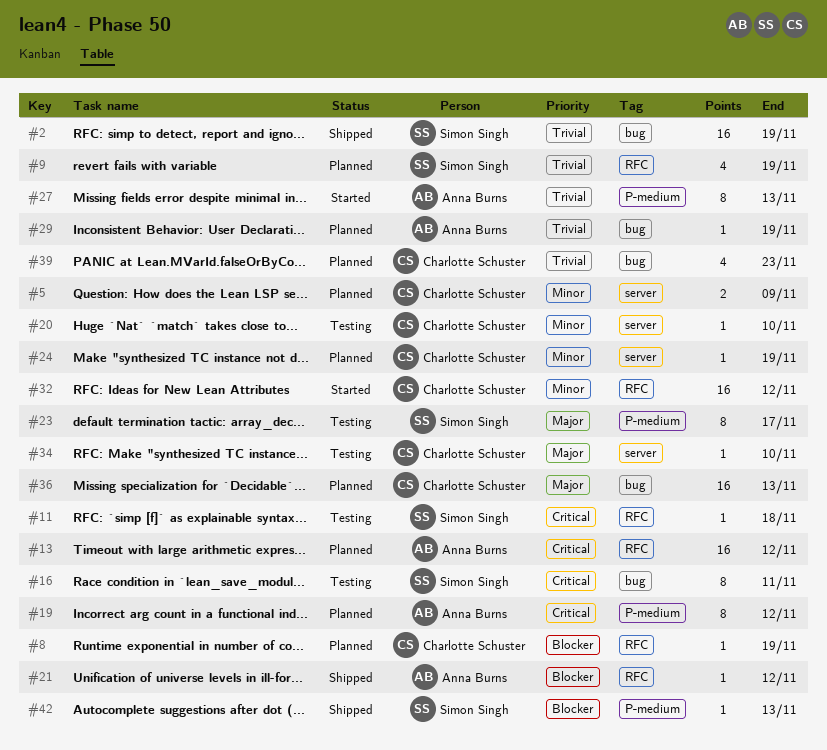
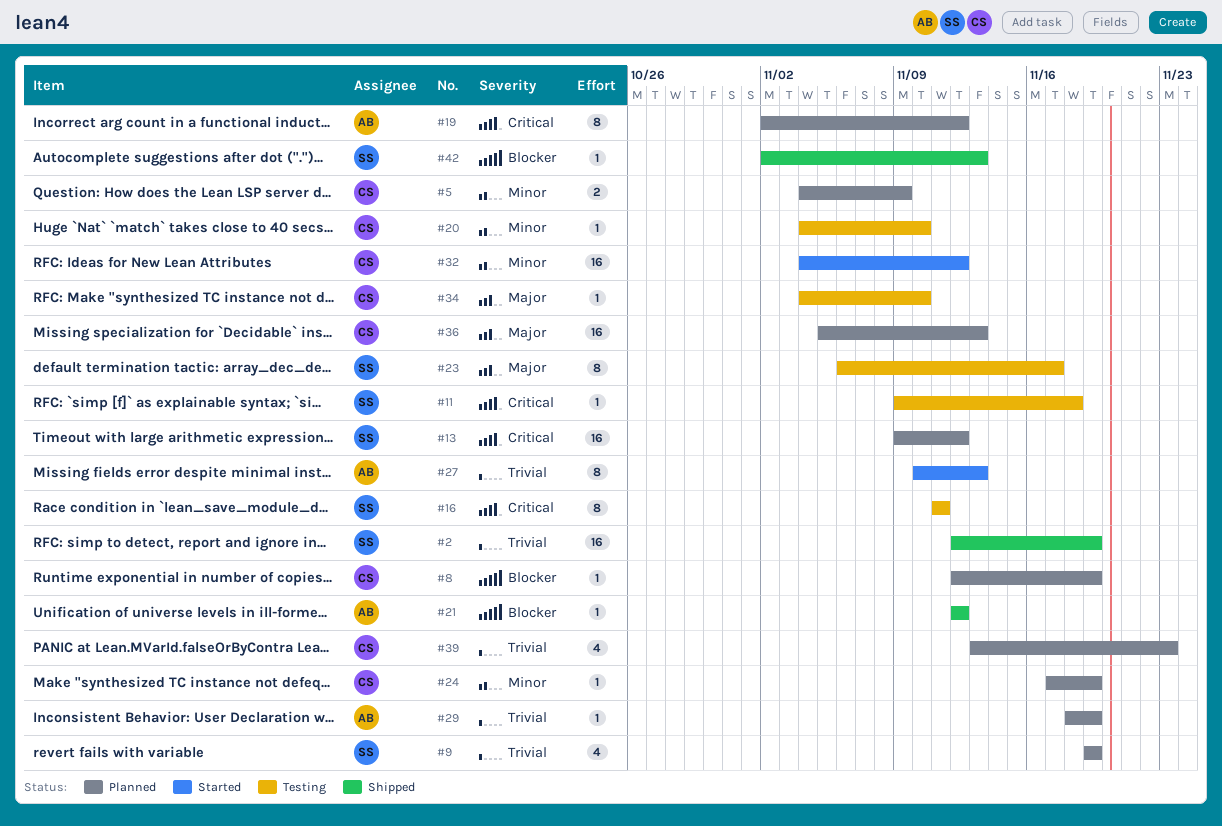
#13, owner: Anna Burns -> Simon Singh

